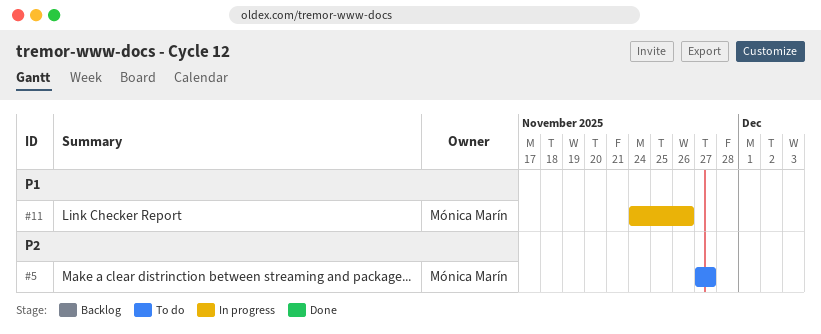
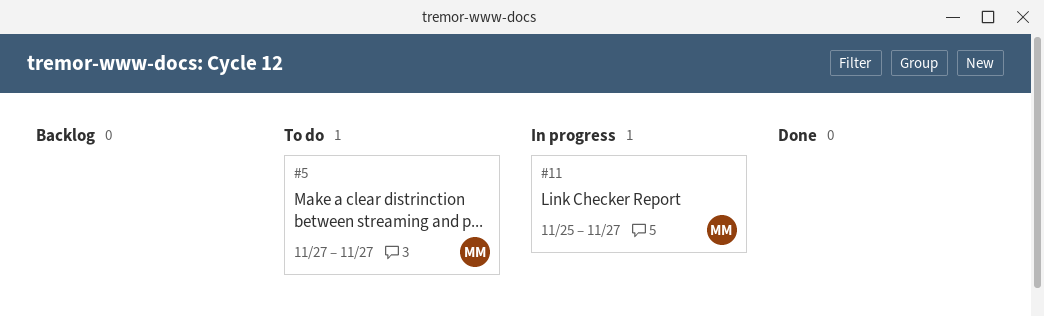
#11, start: Nov 24 -> Nov 25
#11, due: Nov 26 -> Nov 27

